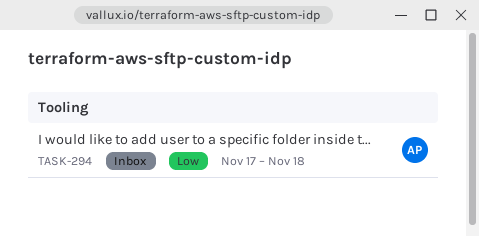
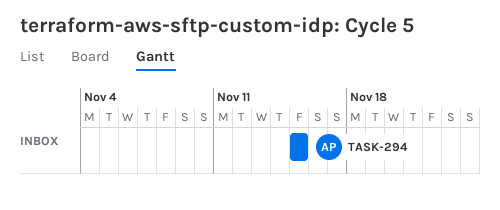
TASK-294, start: Nov 17 -> Nov 15
TASK-294, due: Nov 18 -> Nov 15

